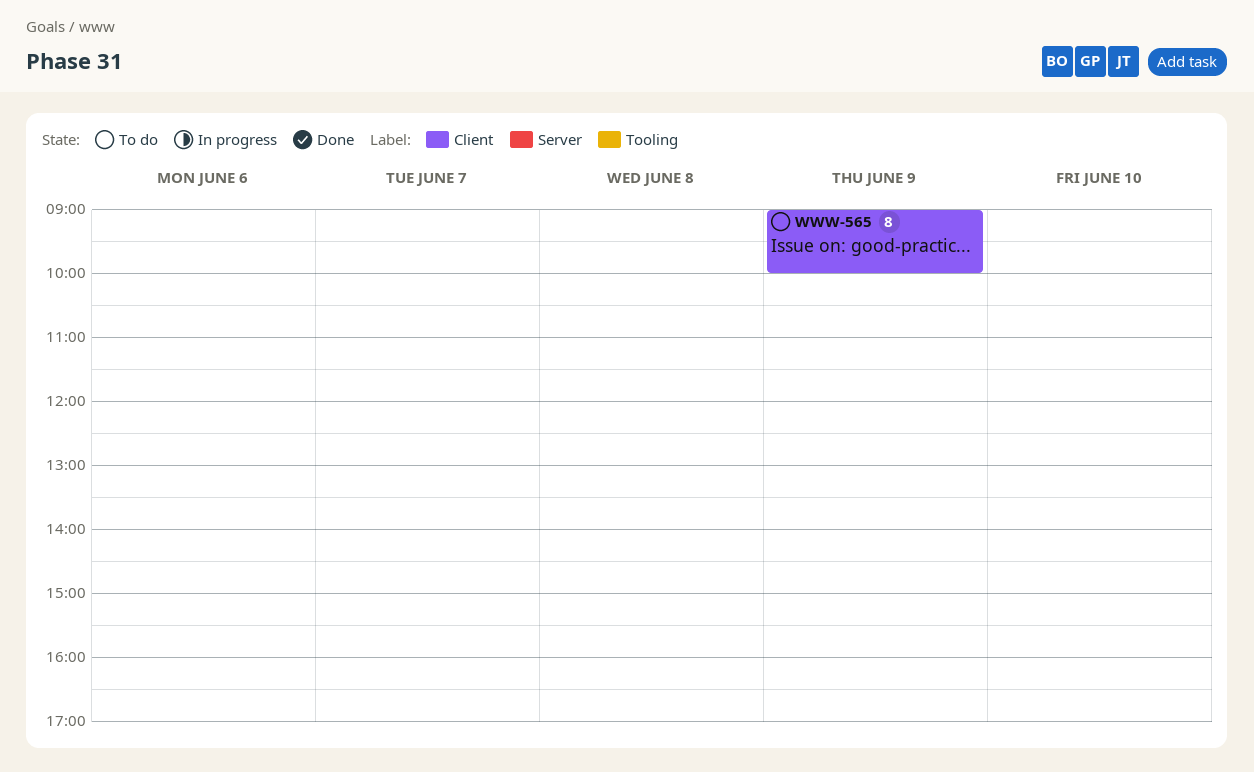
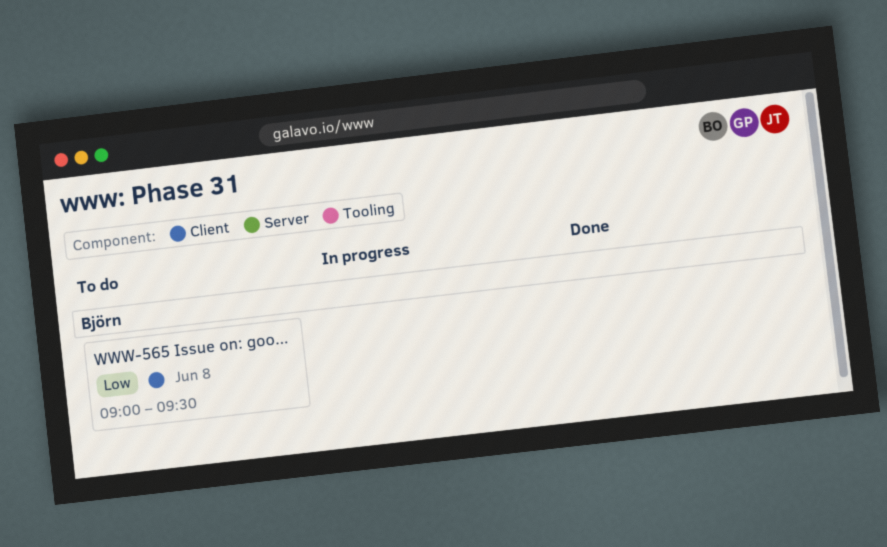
WWW-565, day: Jun 9 -> Jun 8
WWW-565, ends: 10:00 -> 09:30

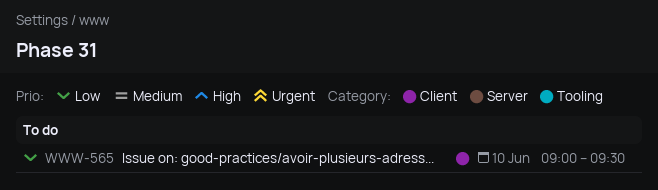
WWW-565, day: Jun 8 -> Jun 10

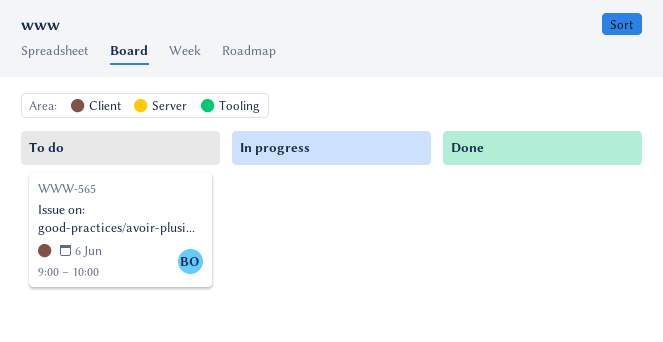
WWW-565, day: Jun 10 -> Jun 6
WWW-565, ends: 09:30 -> 10:00

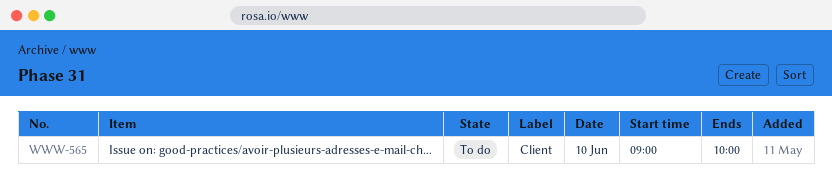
WWW-565, day: Jun 6 -> Jun 10

